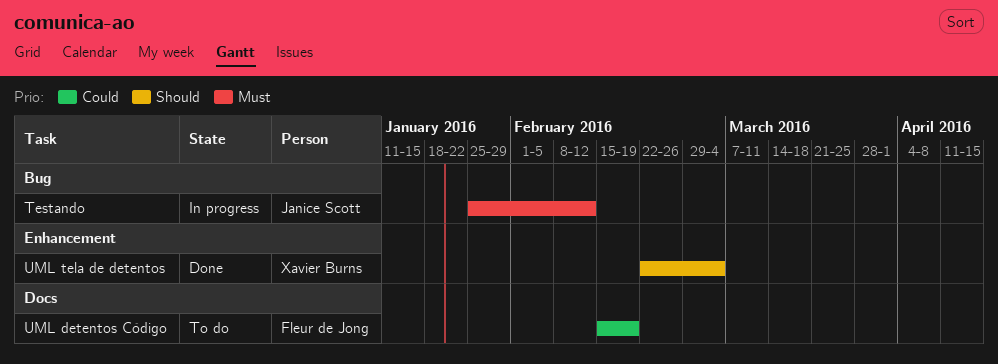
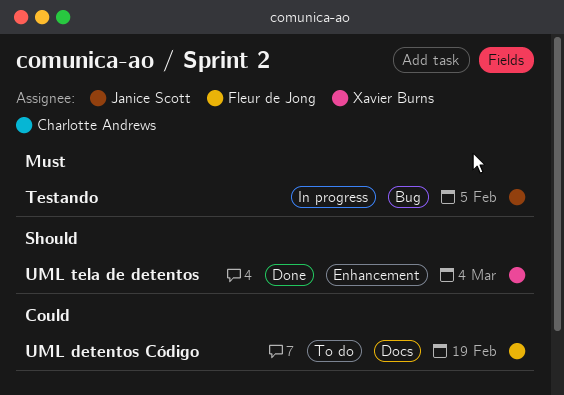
Testando, due: Feb 12 -> Feb 5

